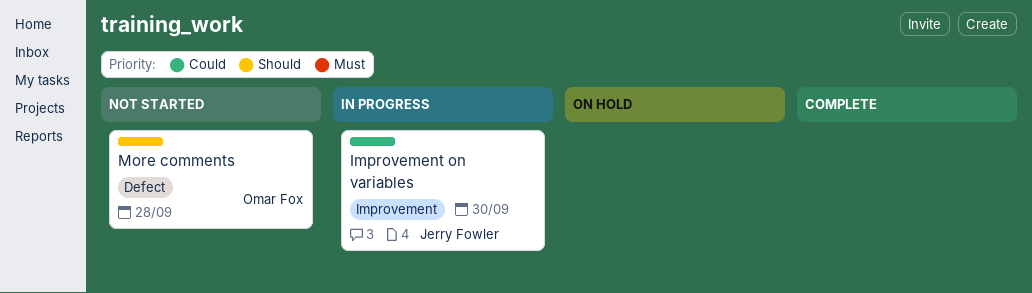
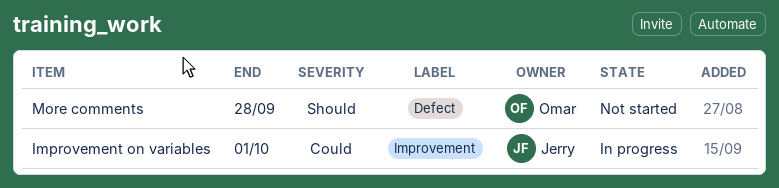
Improvement on variables, due: Sep 30 -> Oct 1

